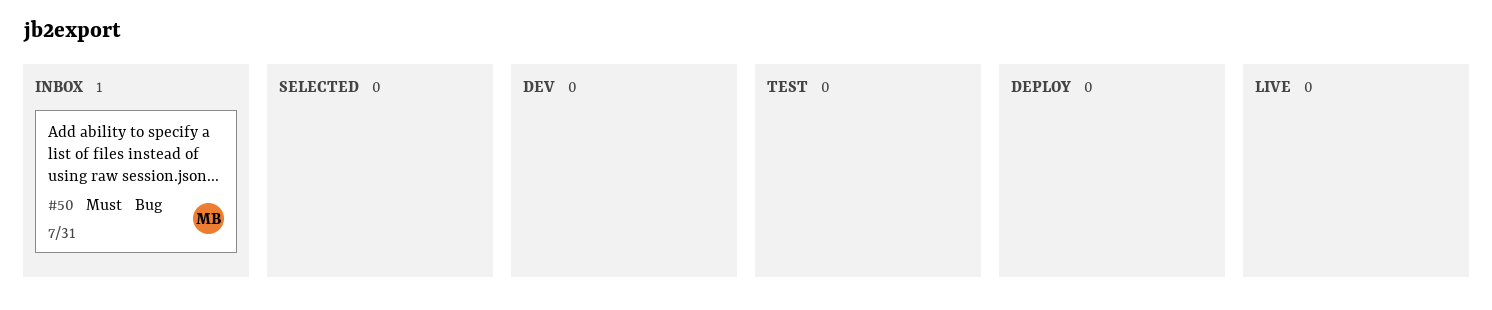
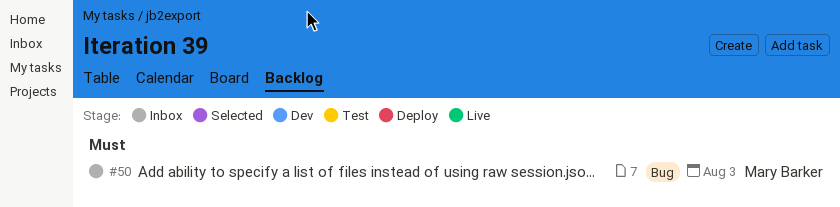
#50, due: Jul 31 -> Aug 3

